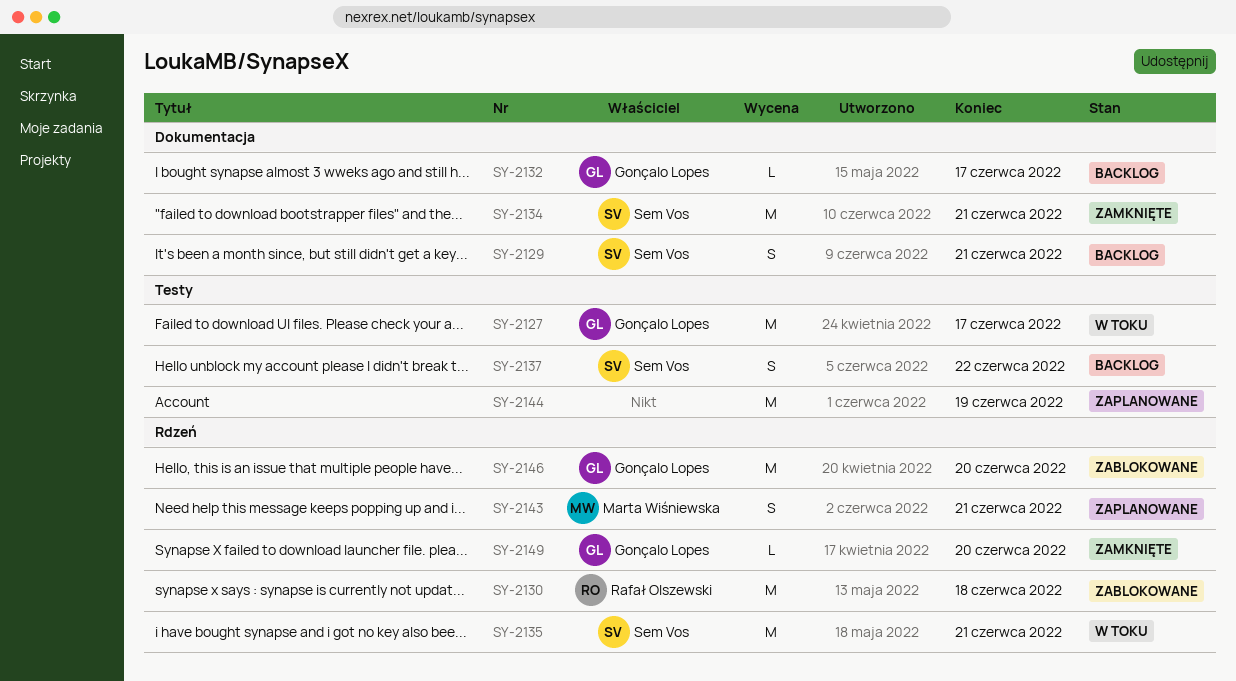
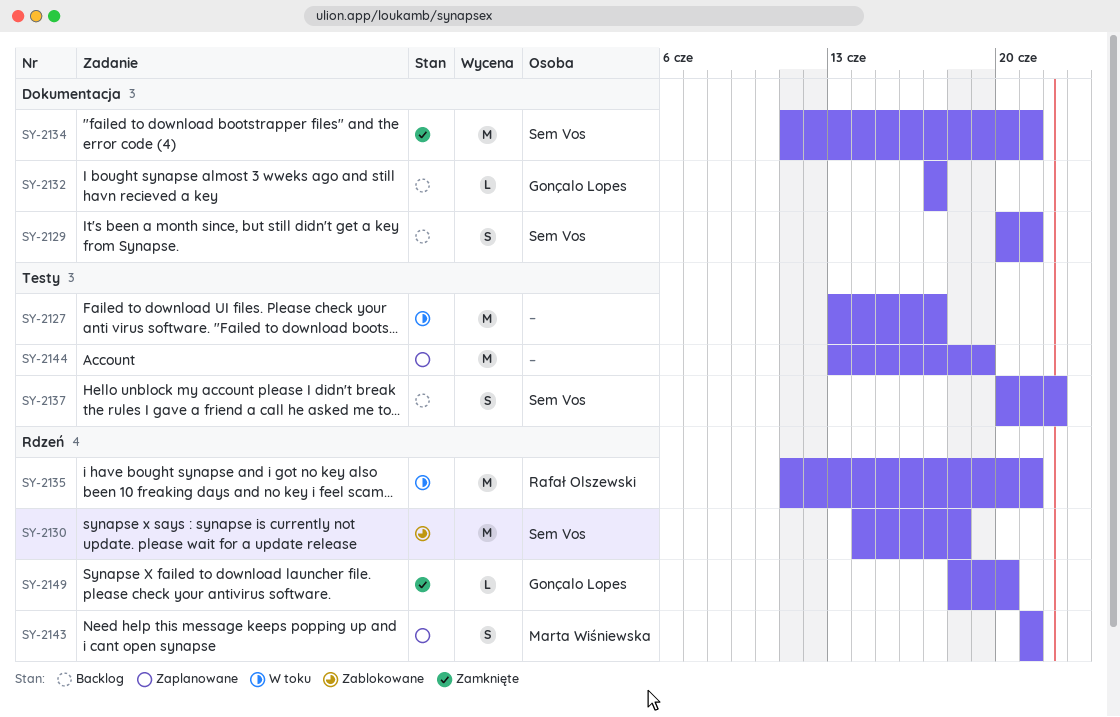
SY-2127, owner: Gonçalo Lopes -> none
SY-2130, owner: Rafał Olszewski -> Sem Vos
SY-2135, owner: Sem Vos -> Rafał Olszewski
SY-2146: present -> none

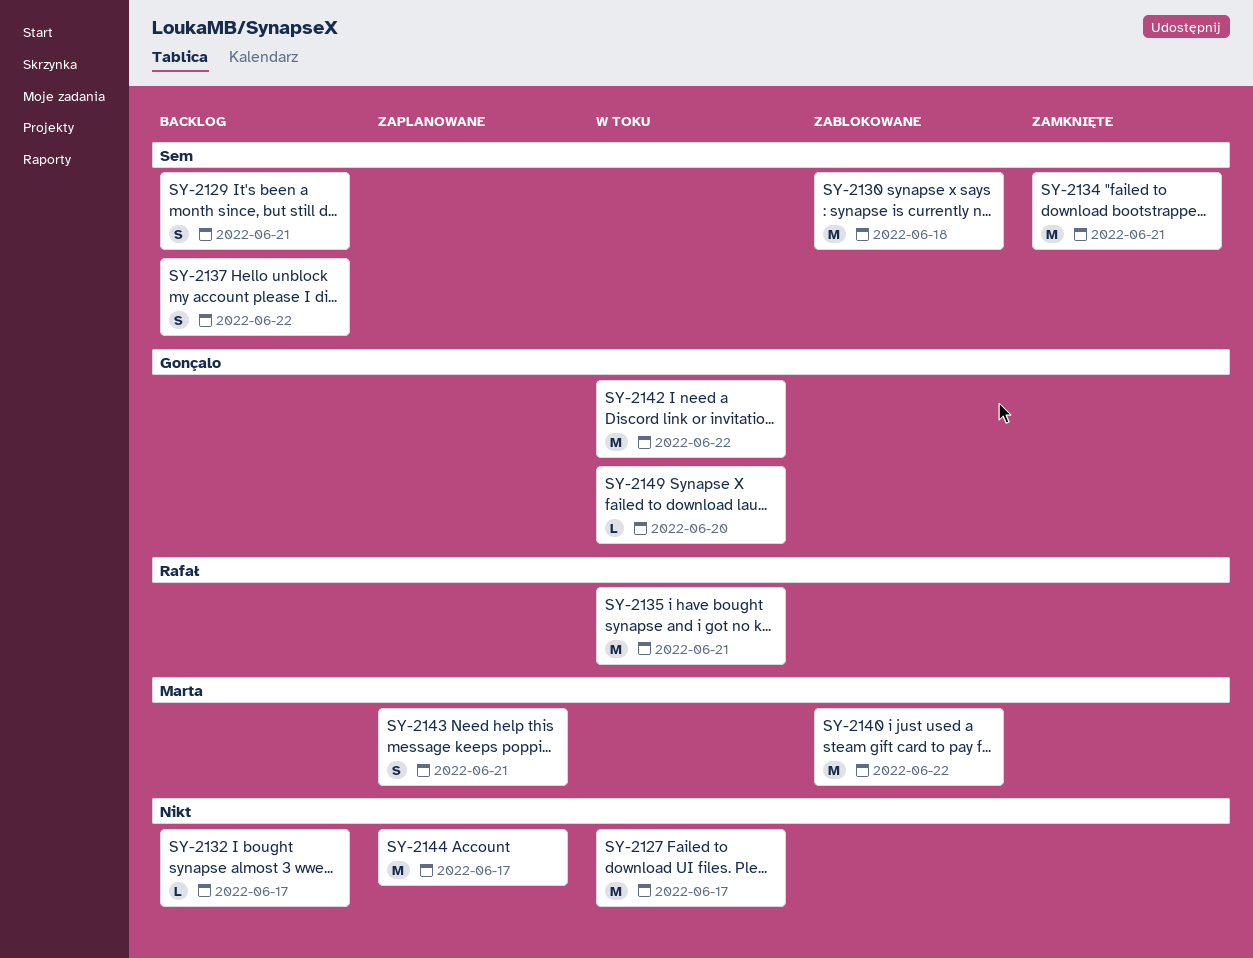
SY-2132, owner: Gonçalo Lopes -> none
SY-2140: none -> present
SY-2142: none -> present
SY-2144, due: Jun 19 -> Jun 17
SY-2149, status: Zamknięte -> W toku

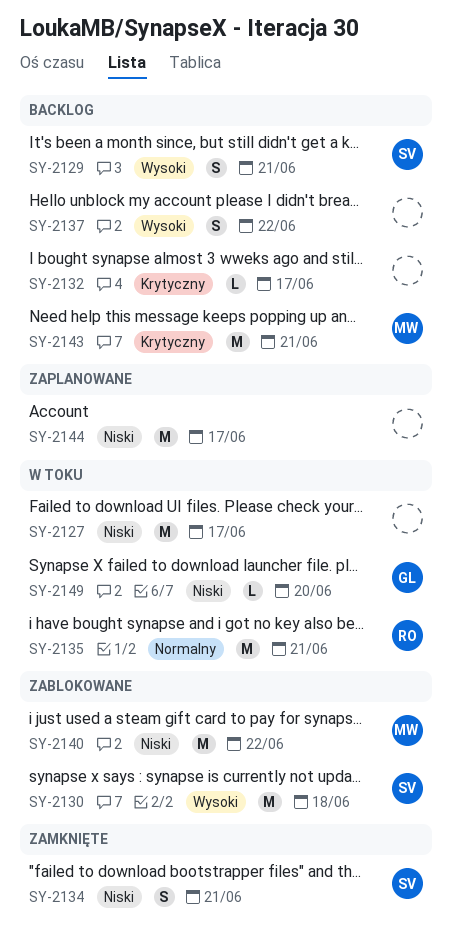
SY-2134, estimate: M -> S
SY-2137, owner: Sem -> none
SY-2142: present -> none
SY-2143, status: Zaplanowane -> Backlog
SY-2143, estimate: S -> M

